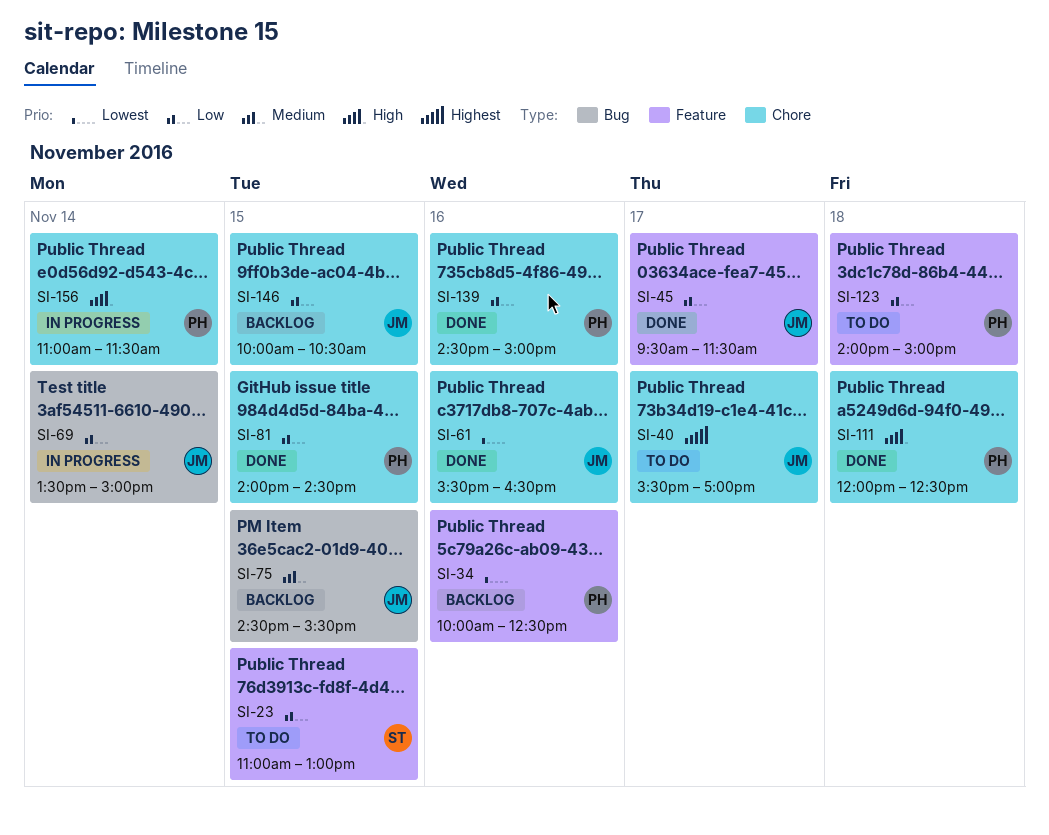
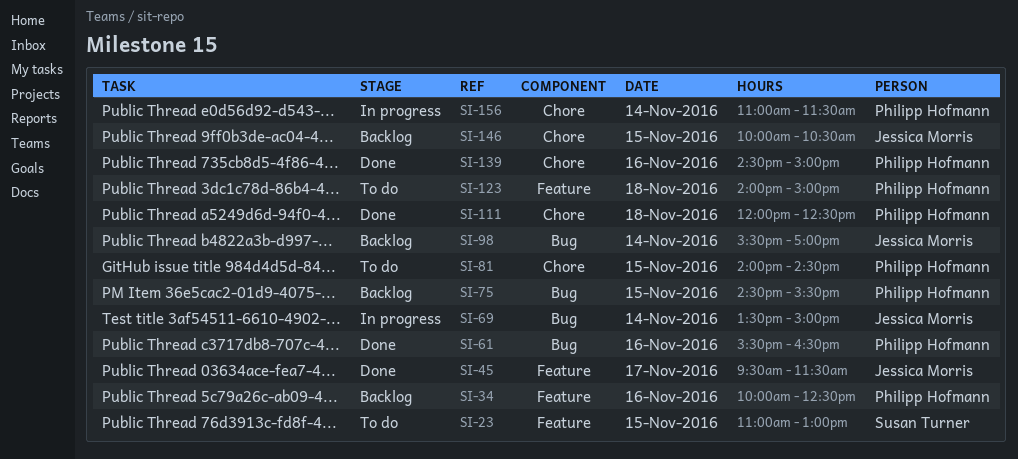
SI-40: present -> none
SI-61, owner: Jessica Morris -> Philipp Hofmann
SI-61, label: Chore -> Bug
SI-75, owner: Jessica Morris -> Philipp Hofmann
SI-81, status: Done -> To do
SI-98: none -> present

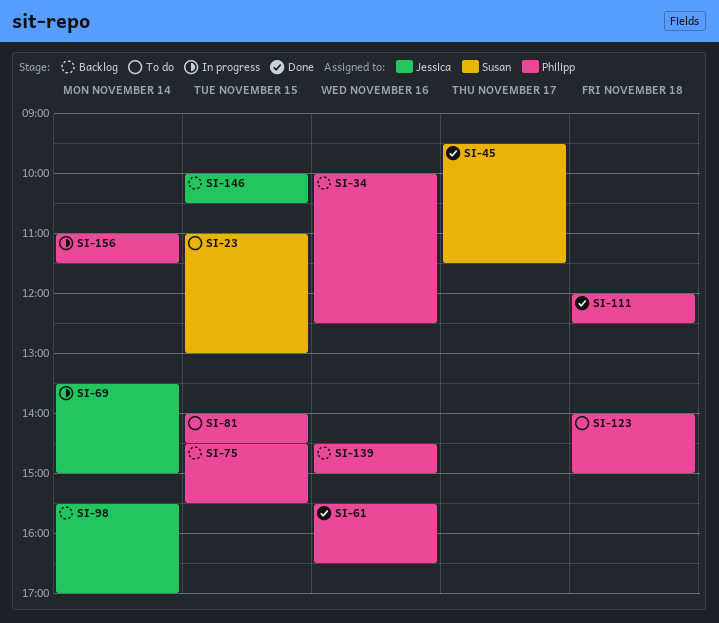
SI-45, owner: Jessica Morris -> Susan Turner
SI-139, status: Done -> Backlog

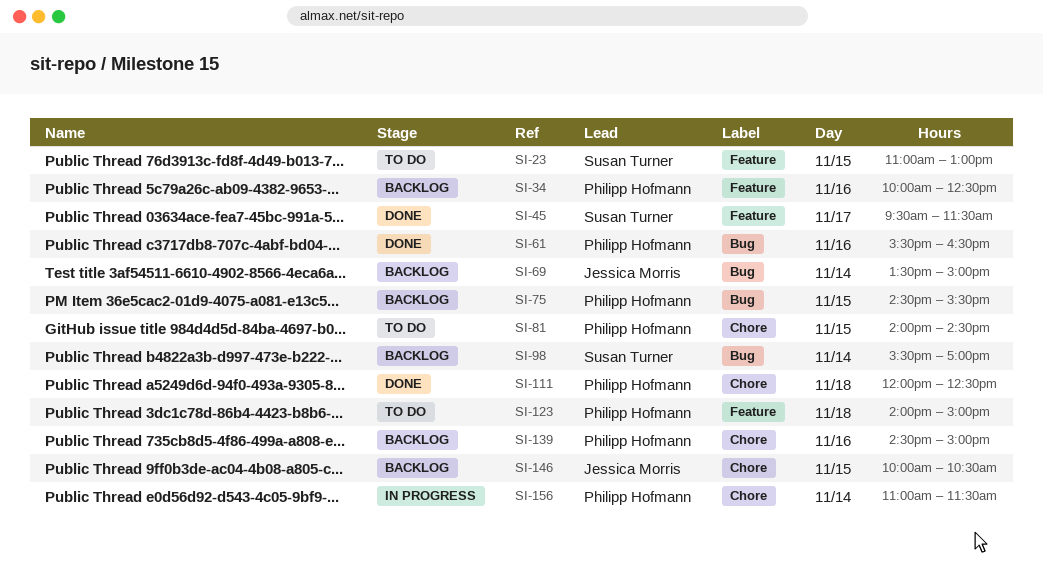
SI-69, status: In progress -> Backlog
SI-98, owner: Jessica Morris -> Susan Turner

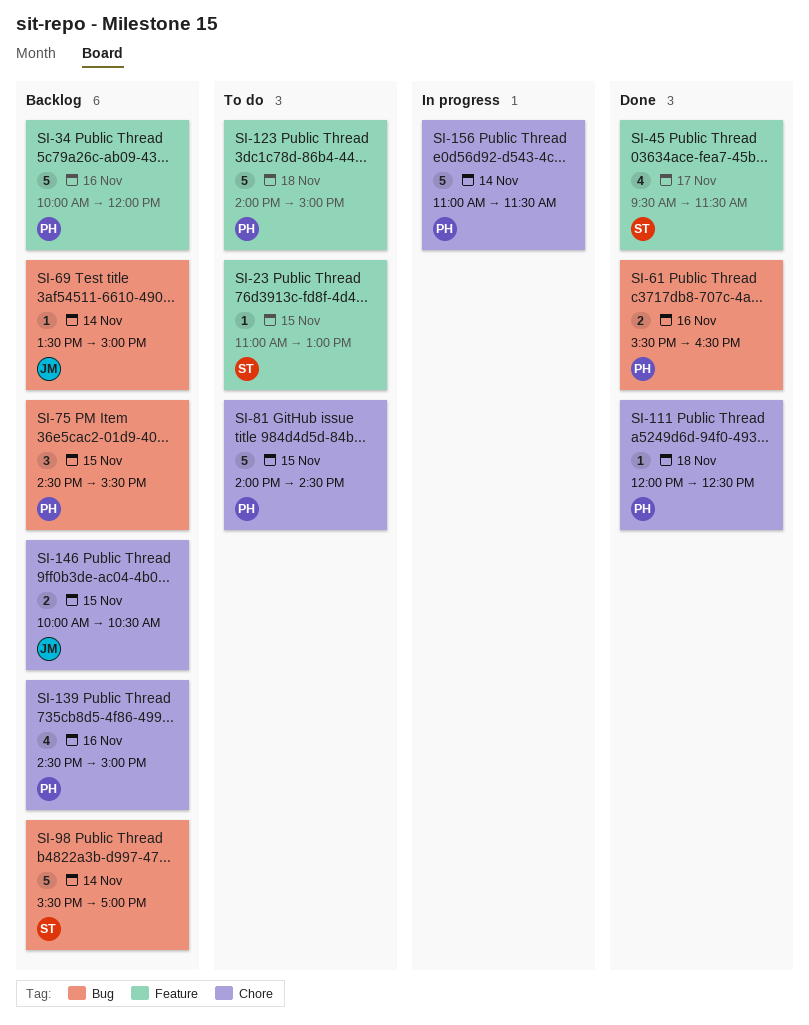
SI-34, ends: 12:30 -> 12:00

